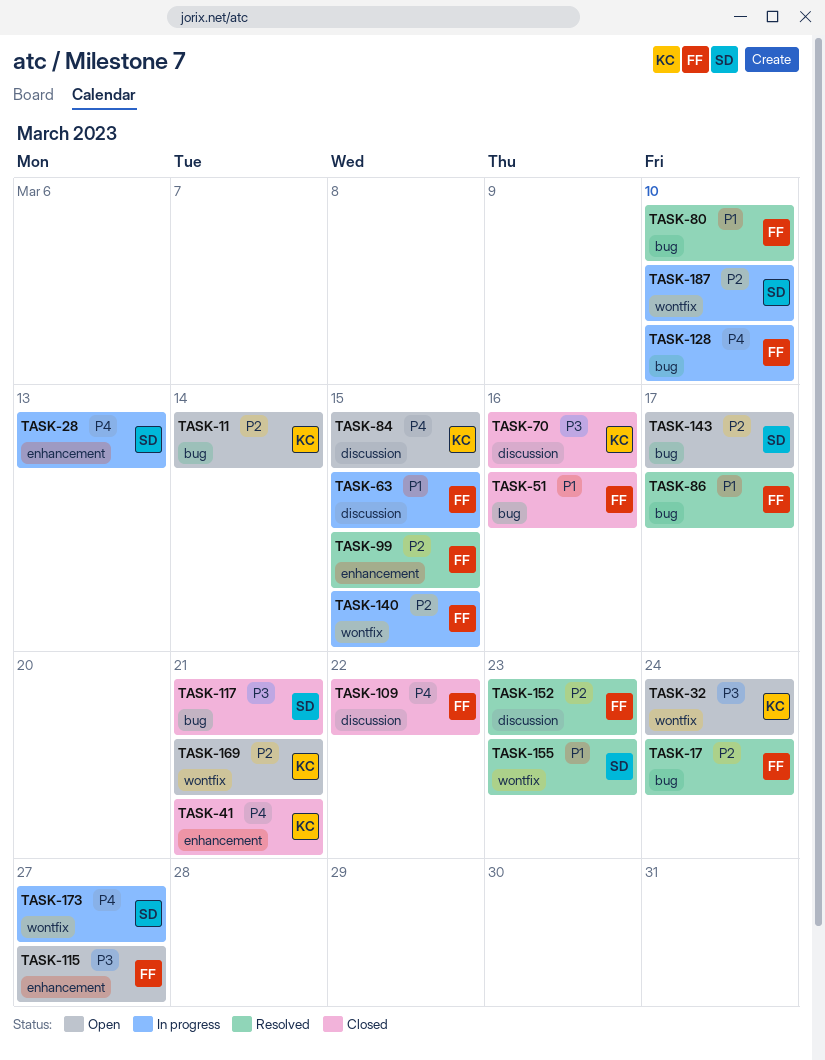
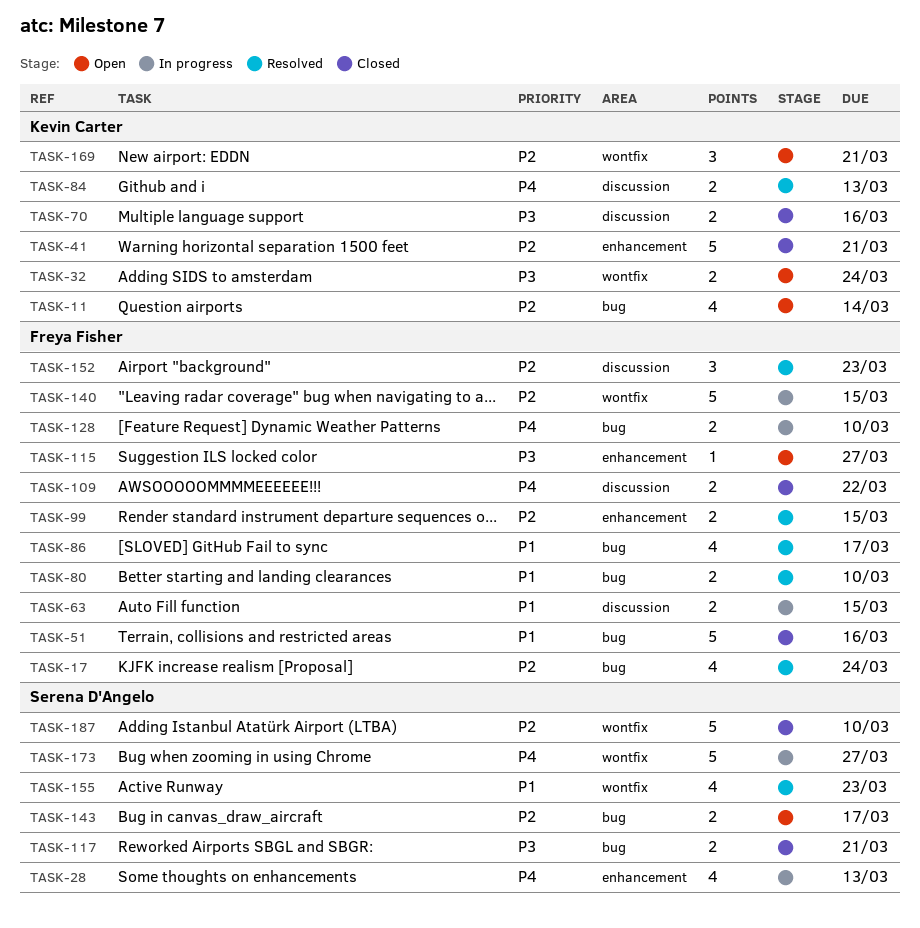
TASK-41, priority: P4 -> P2
TASK-84, status: Open -> Resolved
TASK-84, due: Mar 15 -> Mar 13
TASK-187, status: In progress -> Closed

